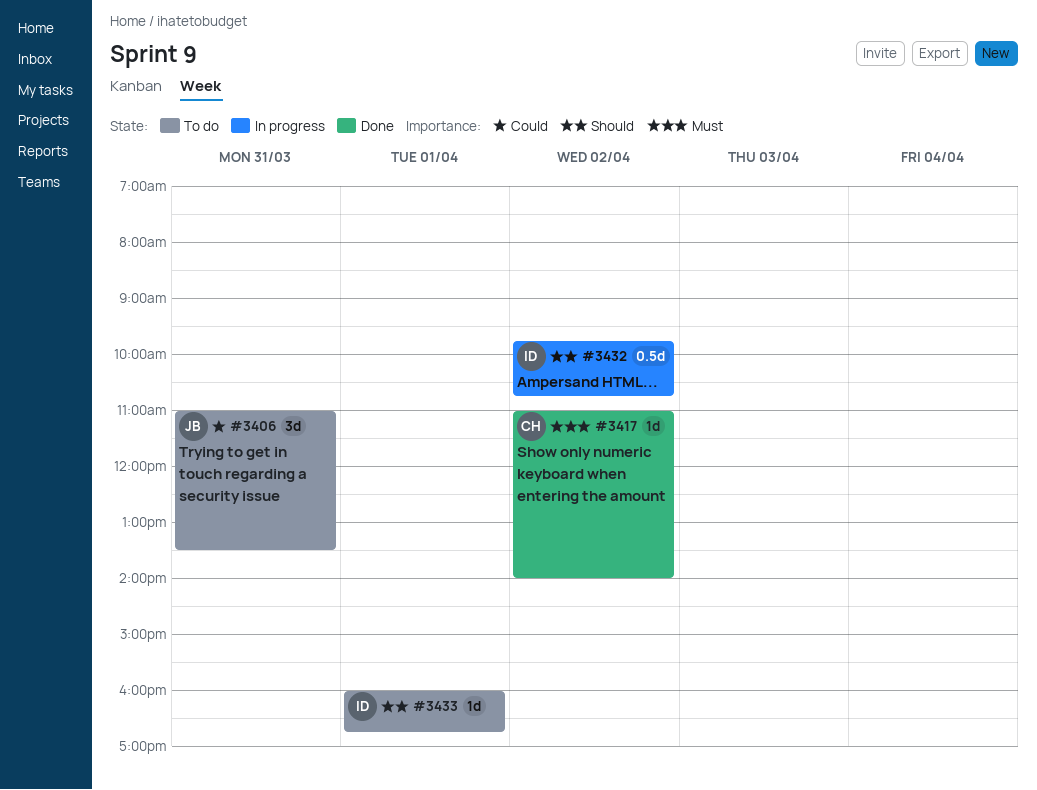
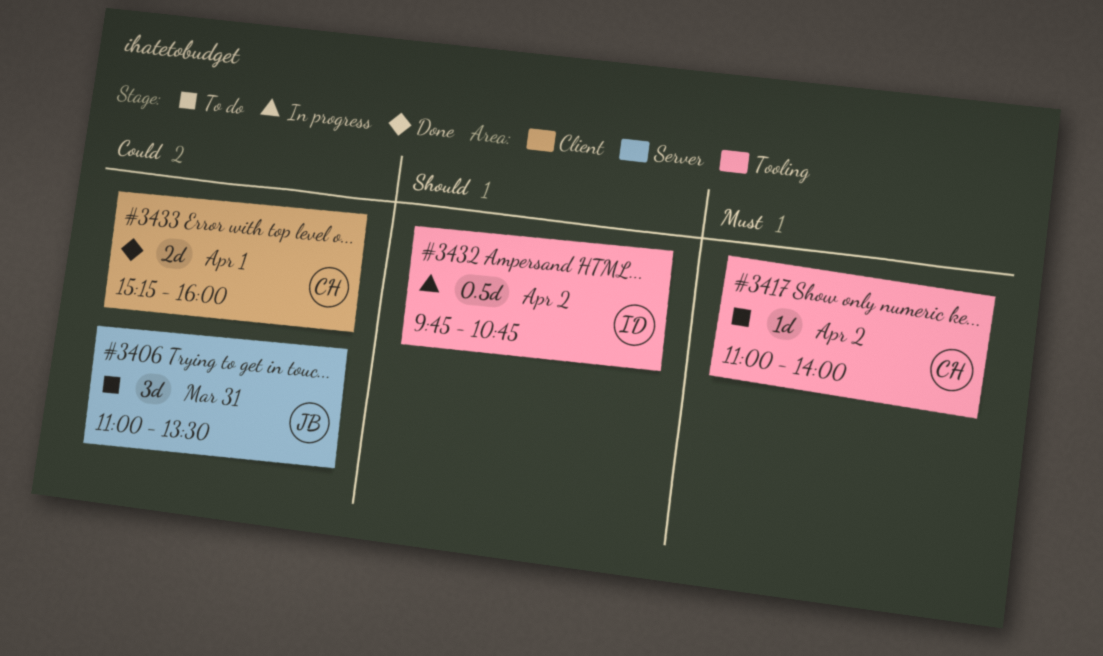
#3417, status: Done -> To do
#3433, status: To do -> Done
#3433, owner: ID -> CH
#3433, priority: Should -> Could
#3433, estimate: 1d -> 2d
#3433, begins: 16:00 -> 15:15
#3433, ends: 16:45 -> 16:00

